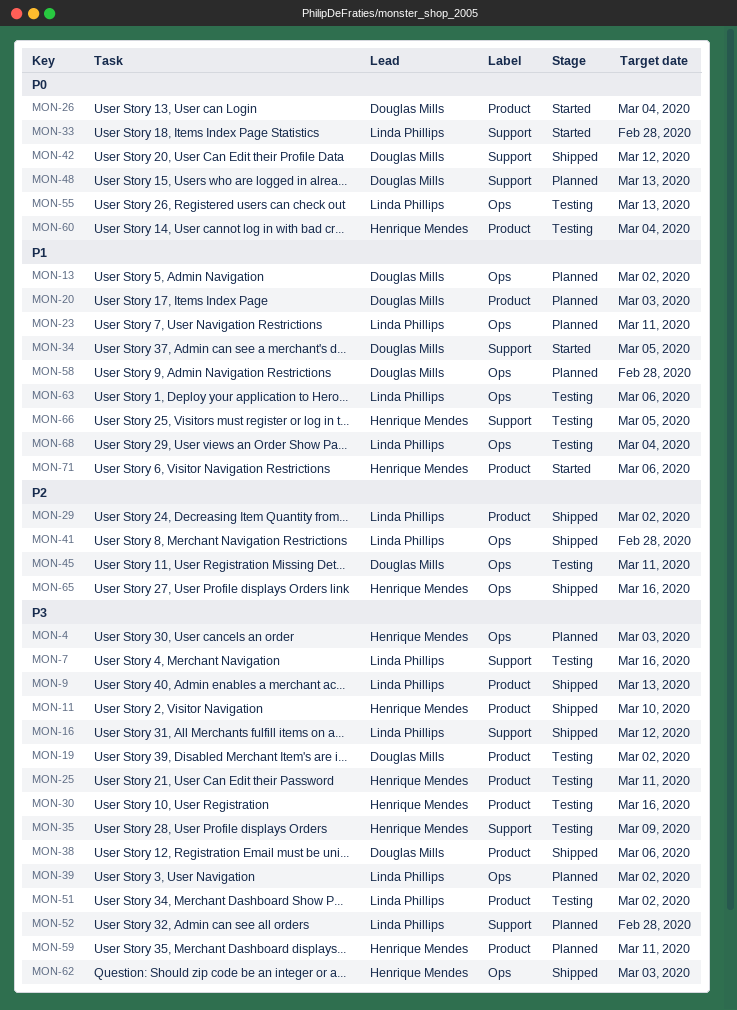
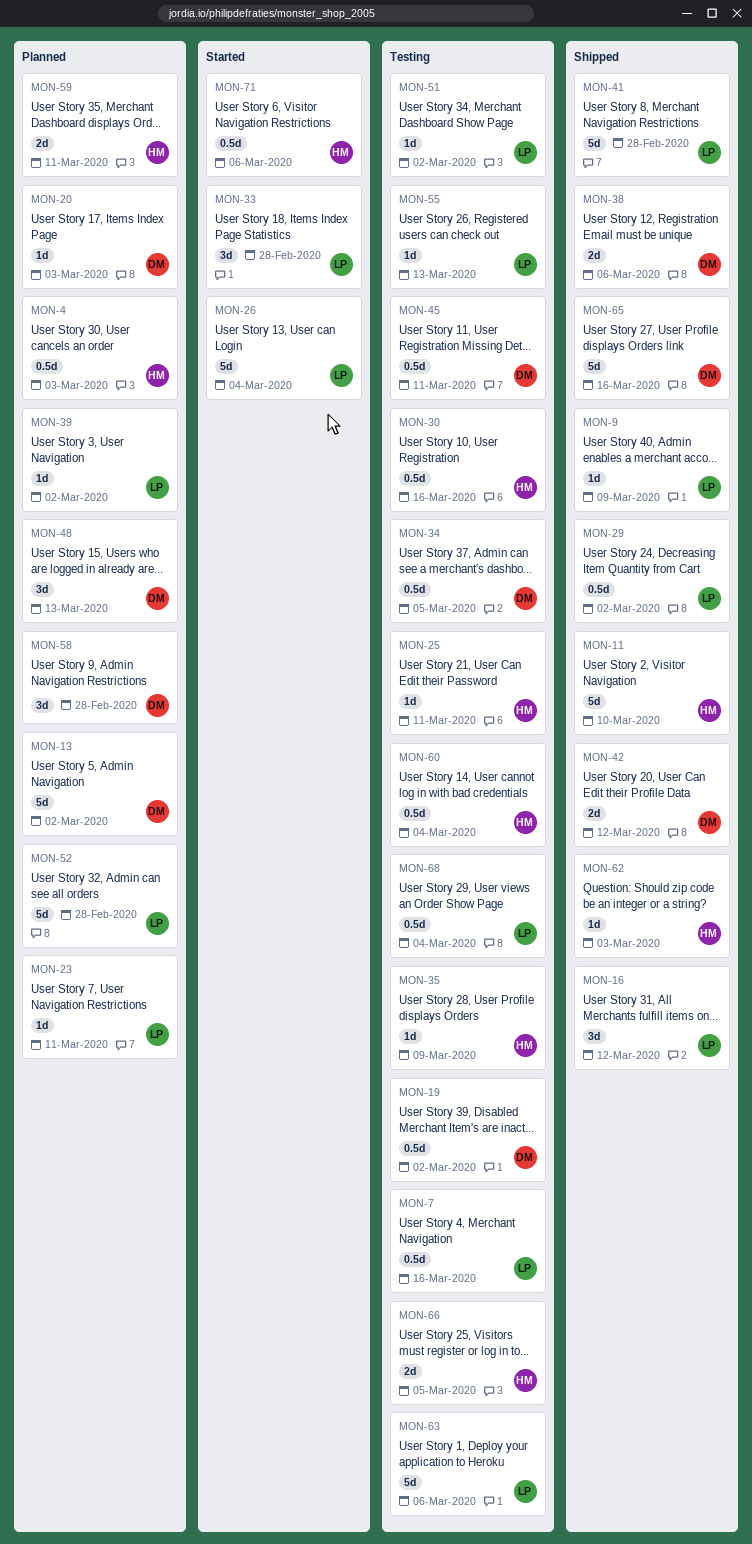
MON-9, due: Mar 13 -> Mar 9
MON-26, owner: Douglas Mills -> Linda Phillips
MON-34, status: Started -> Testing
MON-65, owner: Henrique Mendes -> Douglas Mills

